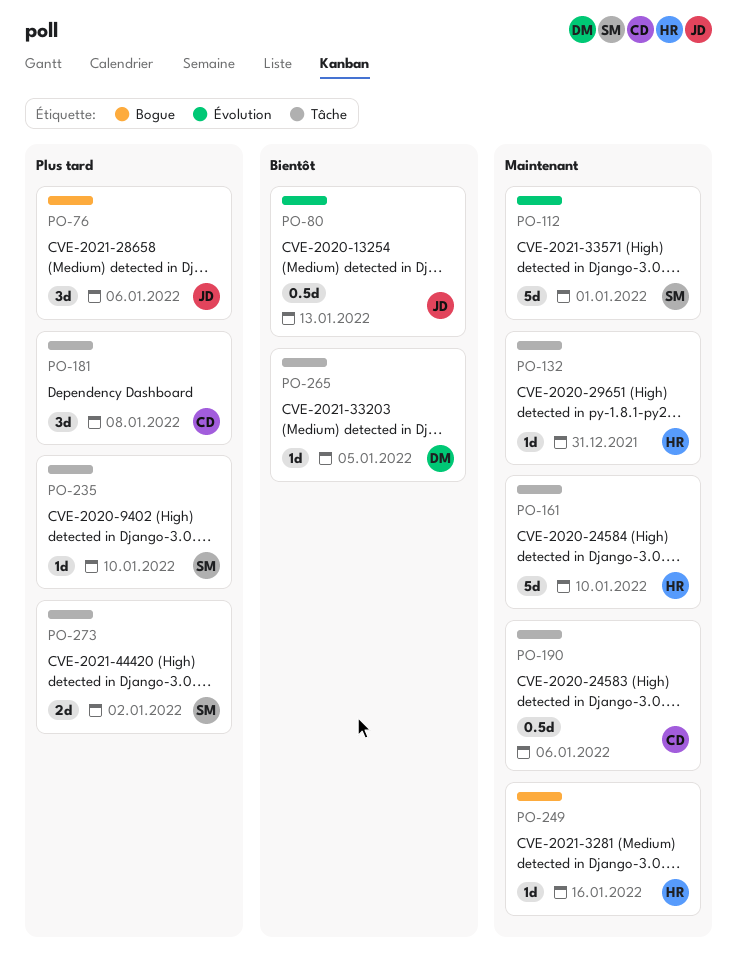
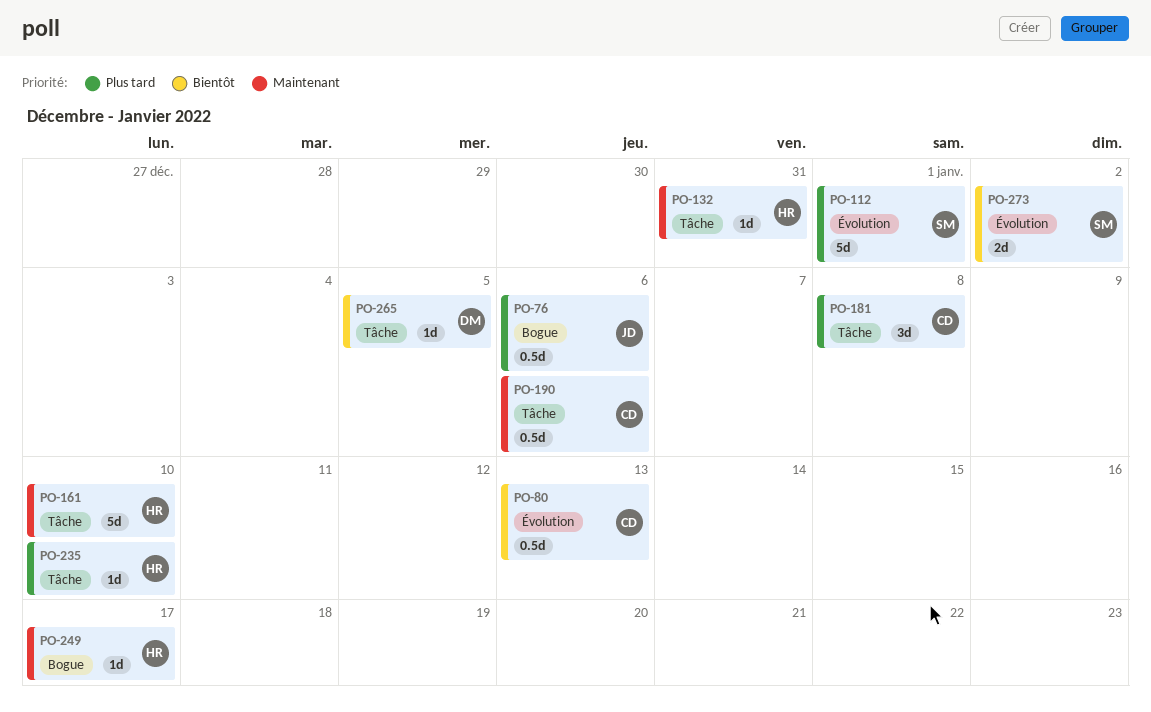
PO-76, estimate: 3d -> 0.5d
PO-80, owner: JD -> CD
PO-112, priority: Maintenant -> Plus tard
PO-235, owner: SM -> HR
PO-249, due: Jan 16 -> Jan 17
PO-273, priority: Plus tard -> Bientôt
PO-273, label: Tâche -> Évolution

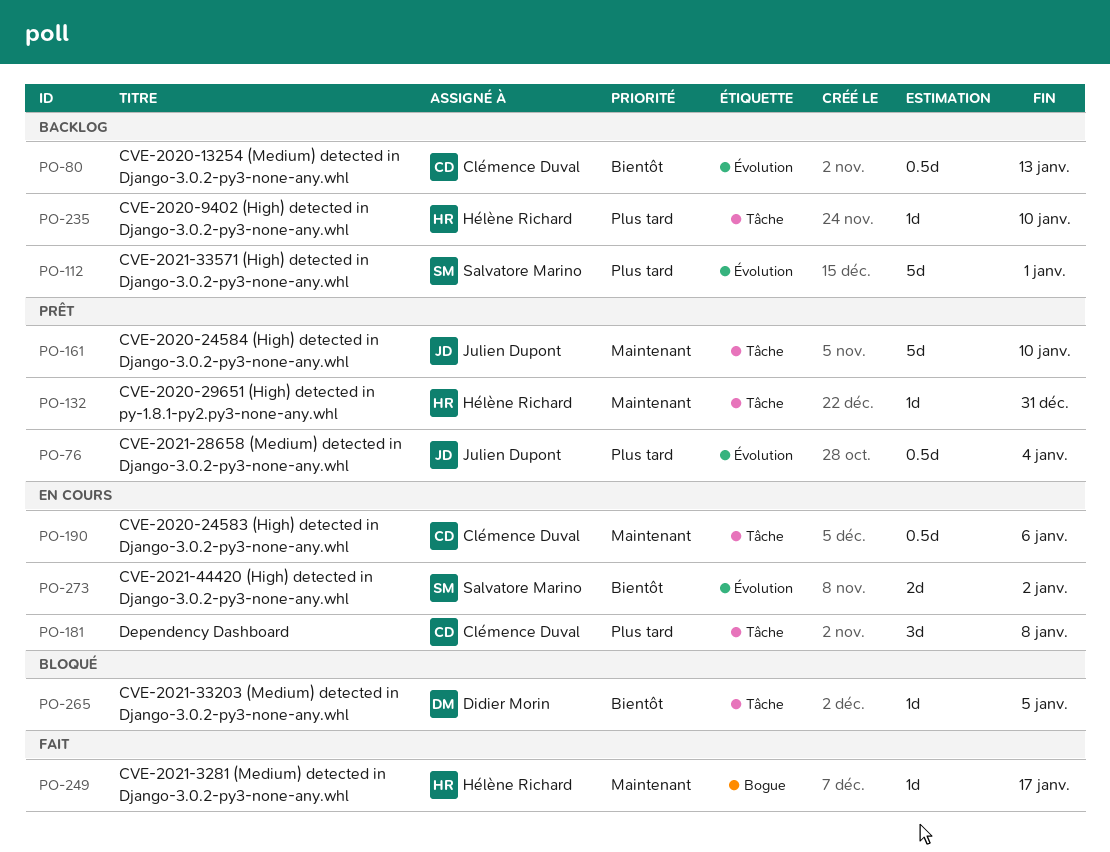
PO-76, label: Bogue -> Évolution
PO-76, due: Jan 6 -> Jan 4
PO-161, owner: Hélène Richard -> Julien Dupont

